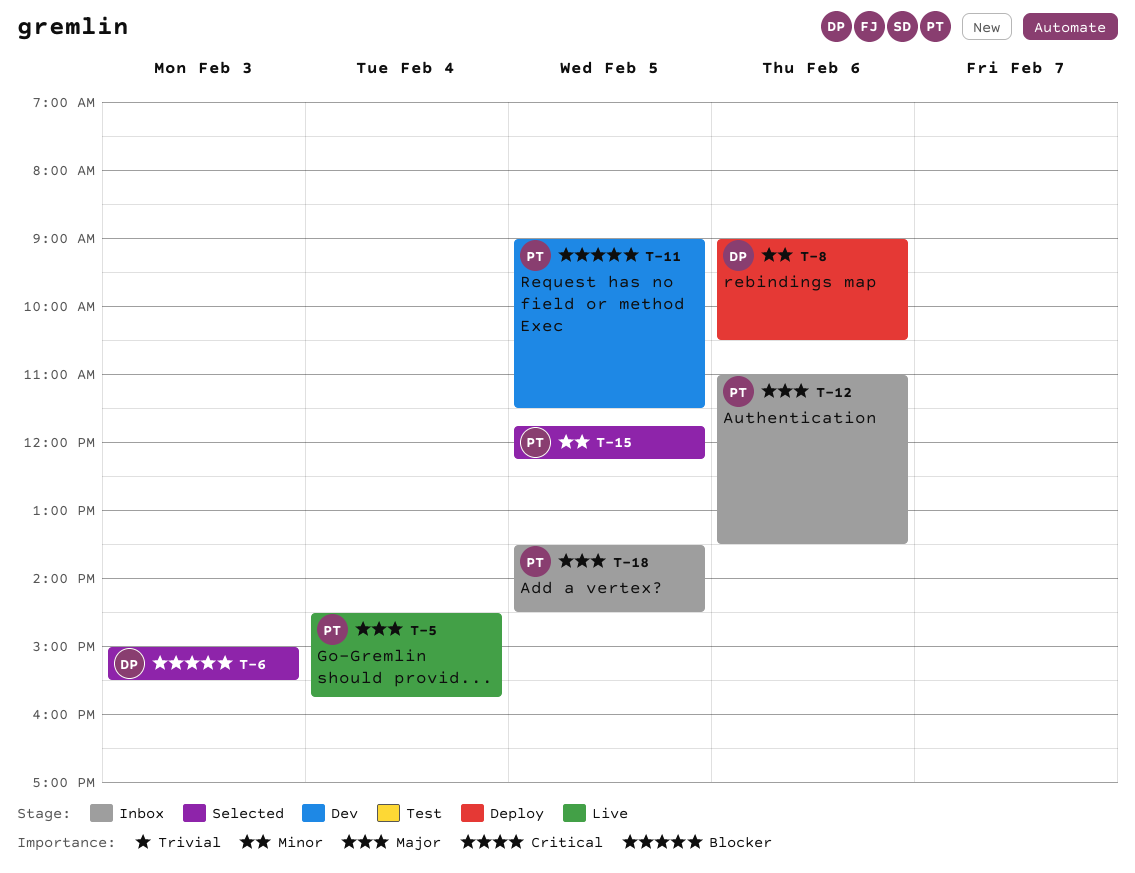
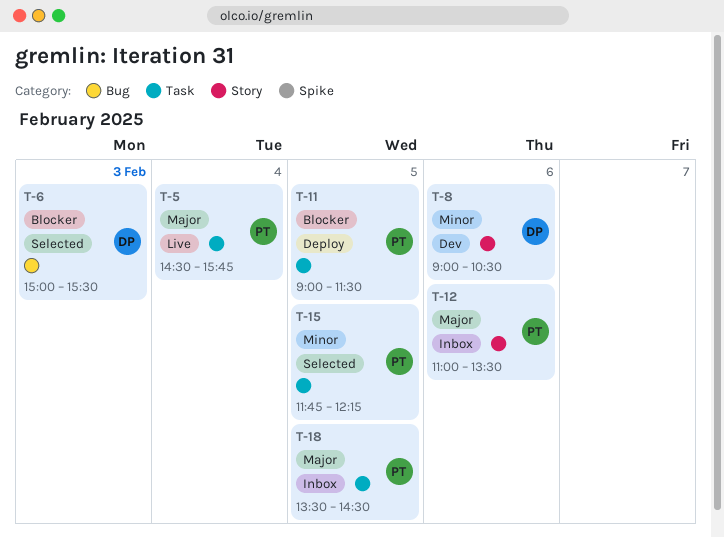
T-8, status: Deploy -> Dev
T-11, status: Dev -> Deploy

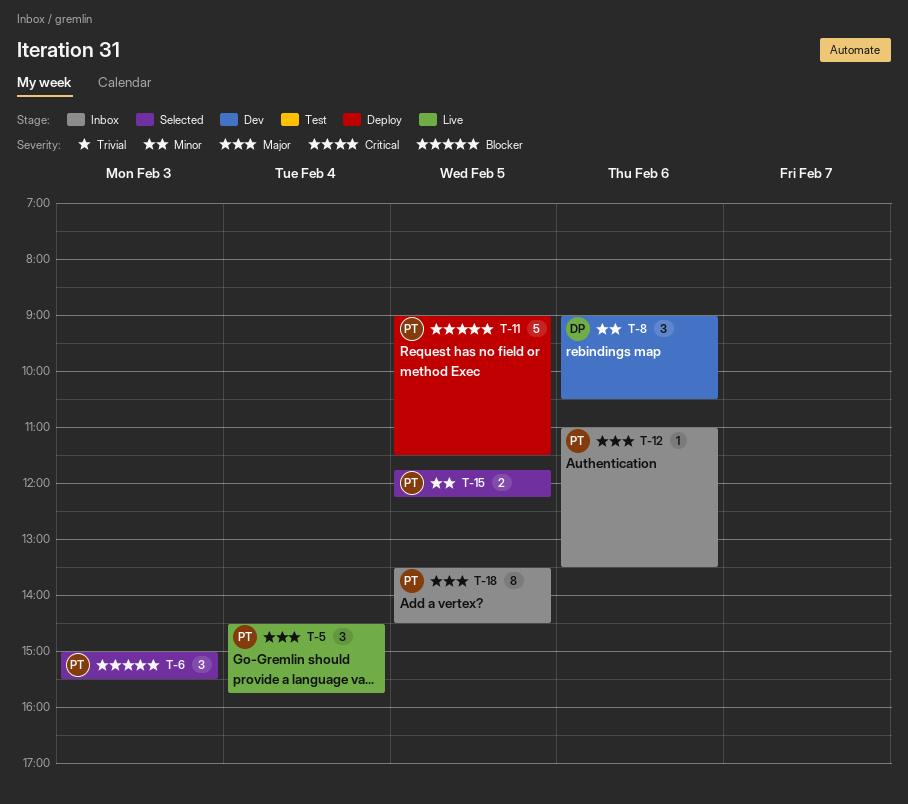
T-6, owner: DP -> PT

